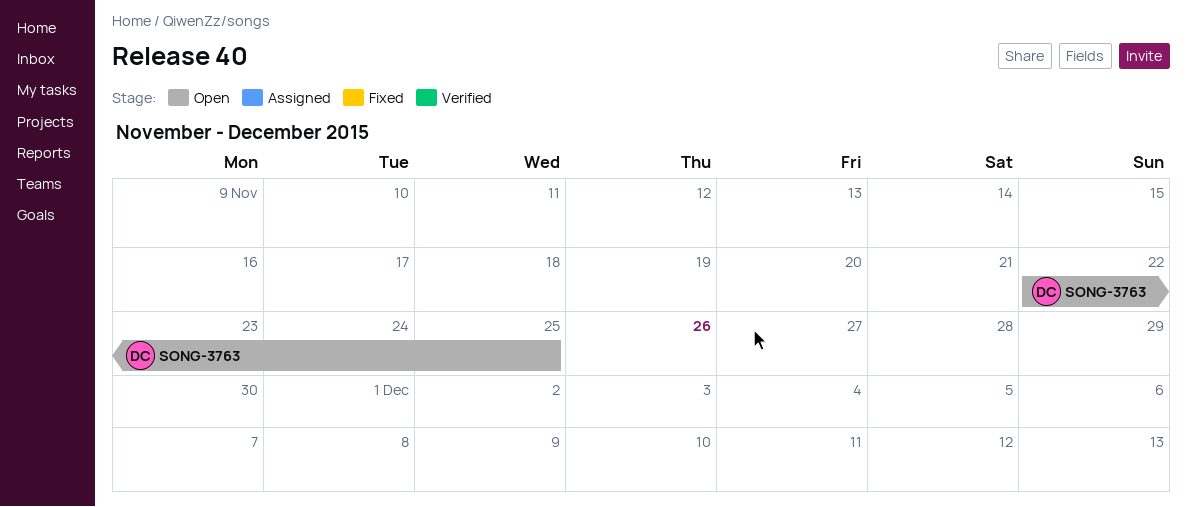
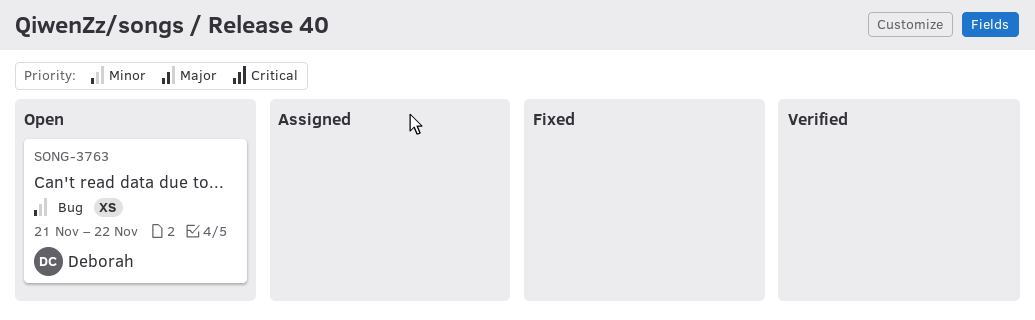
SONG-3763, start: Nov 22 -> Nov 21
SONG-3763, due: Nov 25 -> Nov 22

